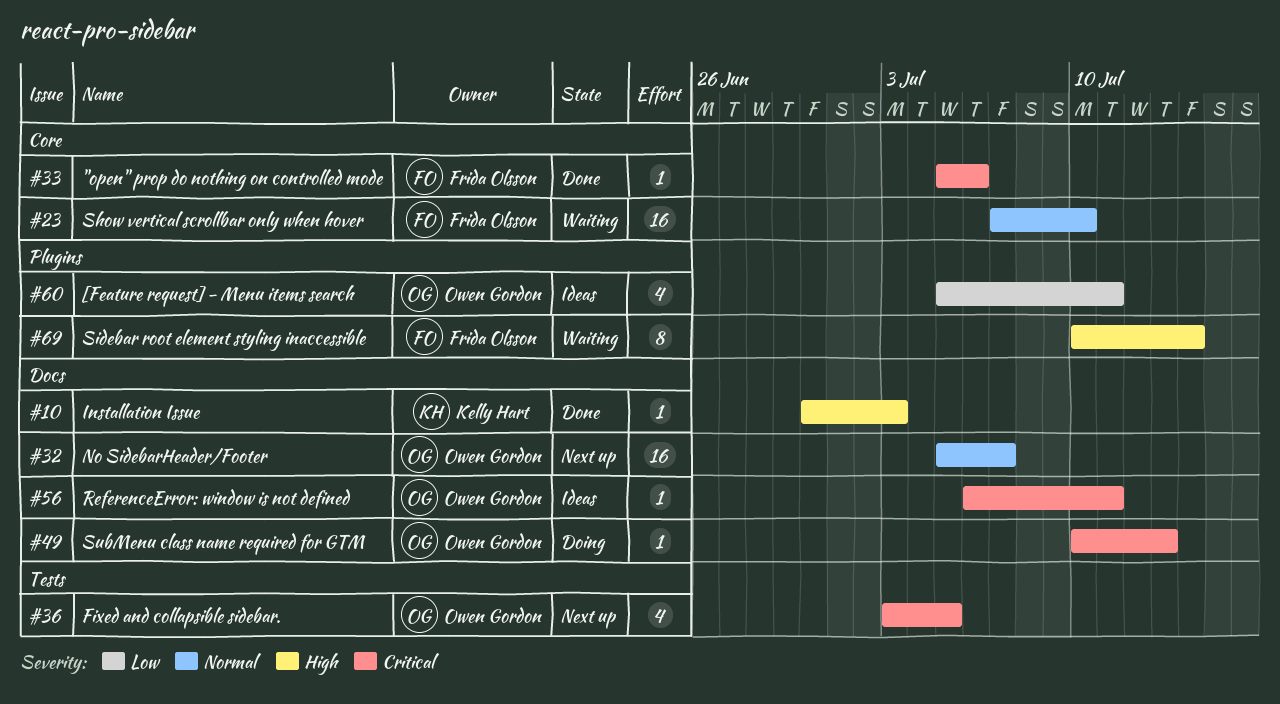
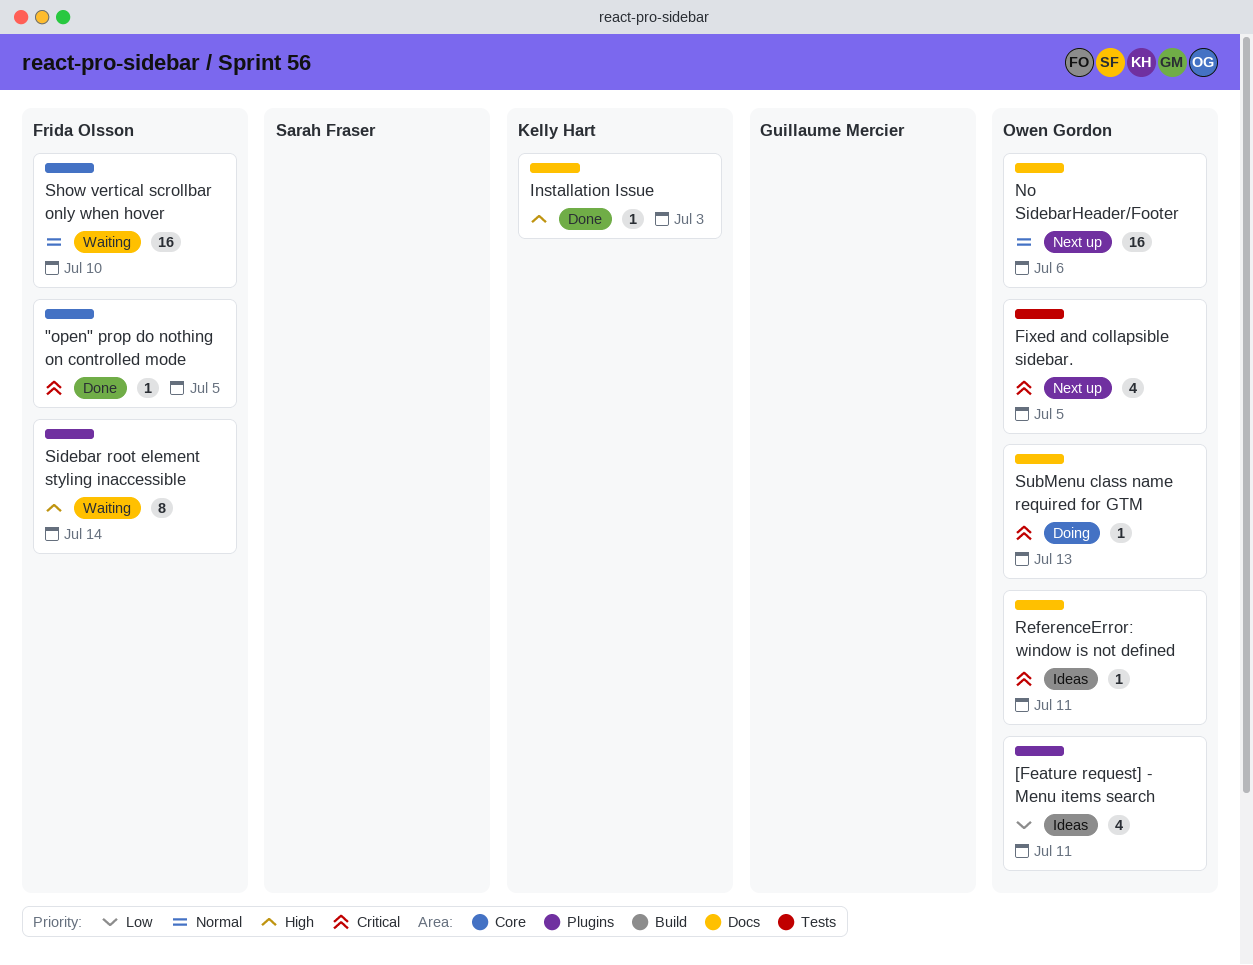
"open" prop do nothing on controlled mode, due: Jul 6 -> Jul 5
No SidebarHeader/Footer, due: Jul 7 -> Jul 6

